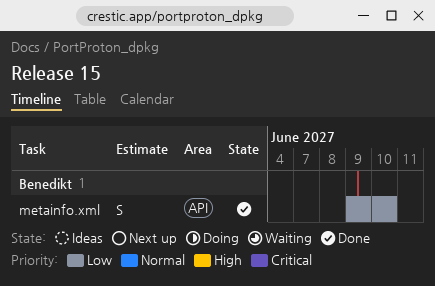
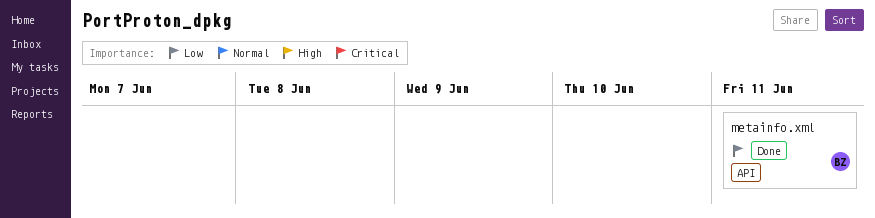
metainfo.xml, due: Jun 10 -> Jun 11

